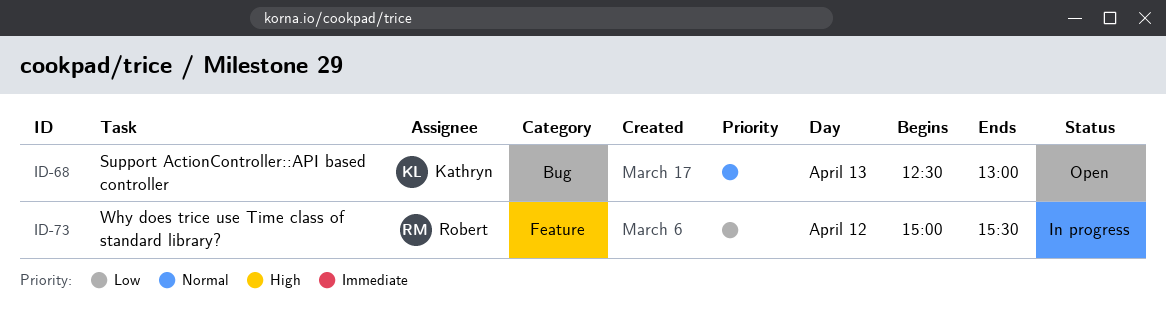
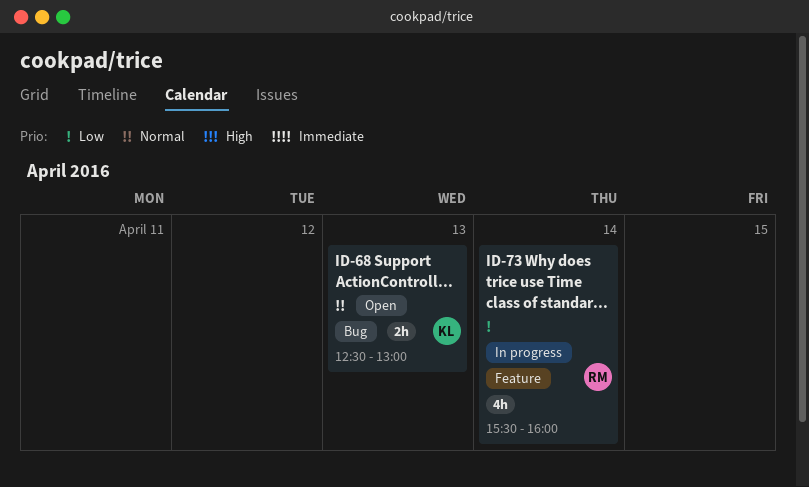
ID-73, day: Apr 12 -> Apr 14
ID-73, begins: 15:00 -> 15:30
ID-73, ends: 15:30 -> 16:00

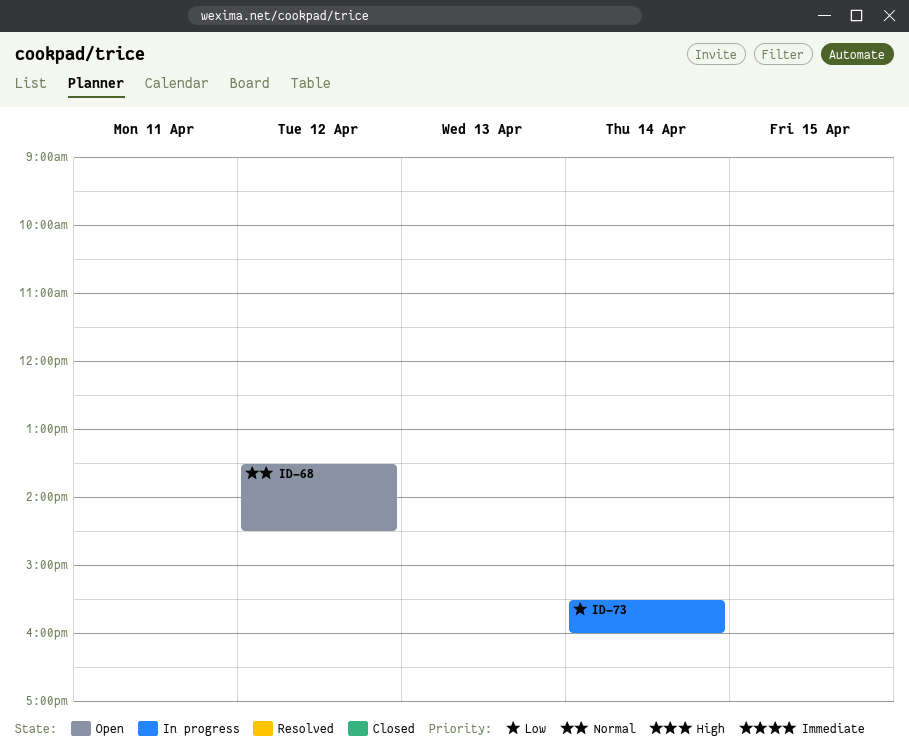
ID-68, day: Apr 13 -> Apr 12
ID-68, begins: 12:30 -> 13:30
ID-68, ends: 13:00 -> 14:30

